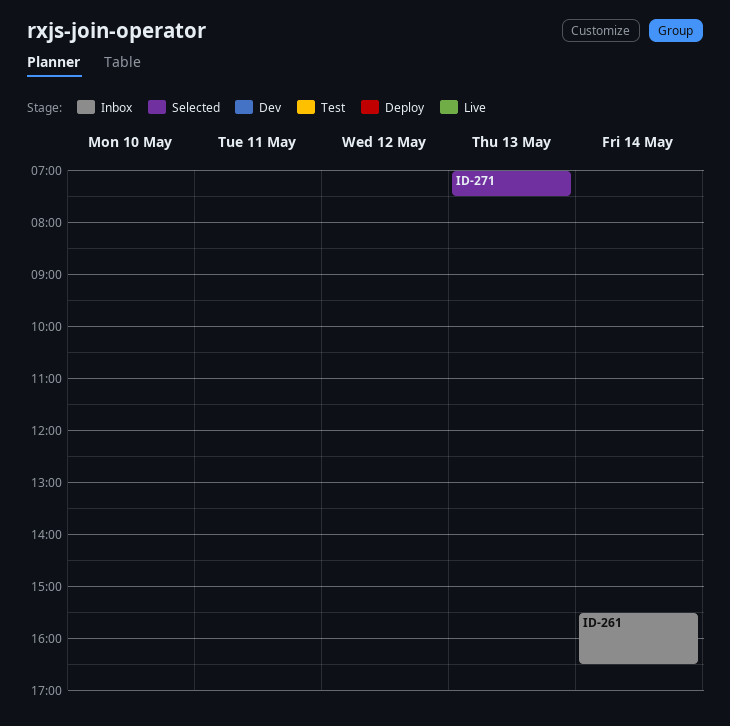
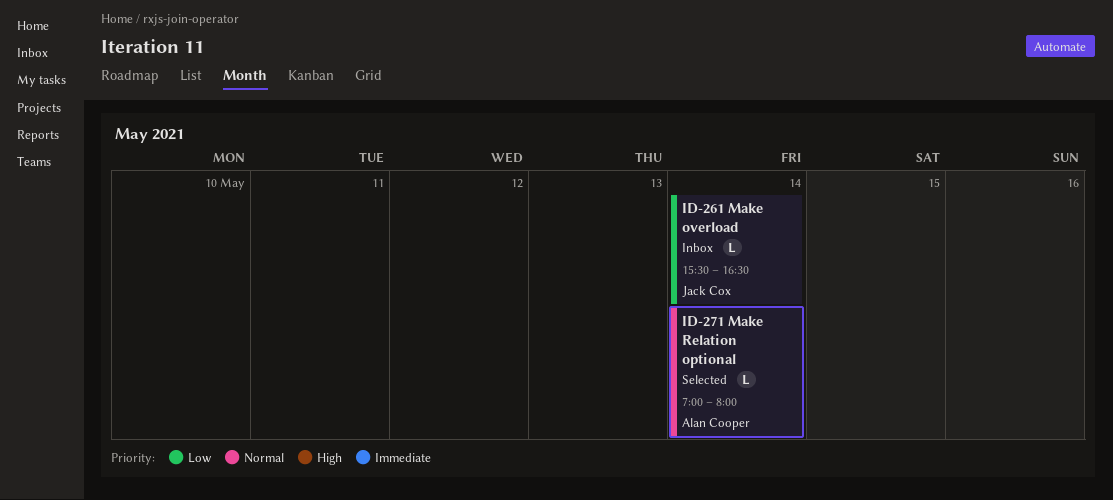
ID-271, day: May 13 -> May 14
ID-271, ends: 07:30 -> 08:00

